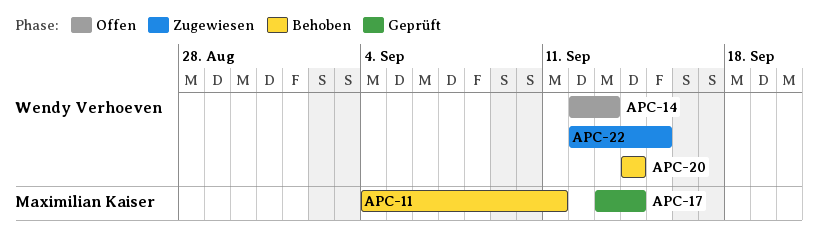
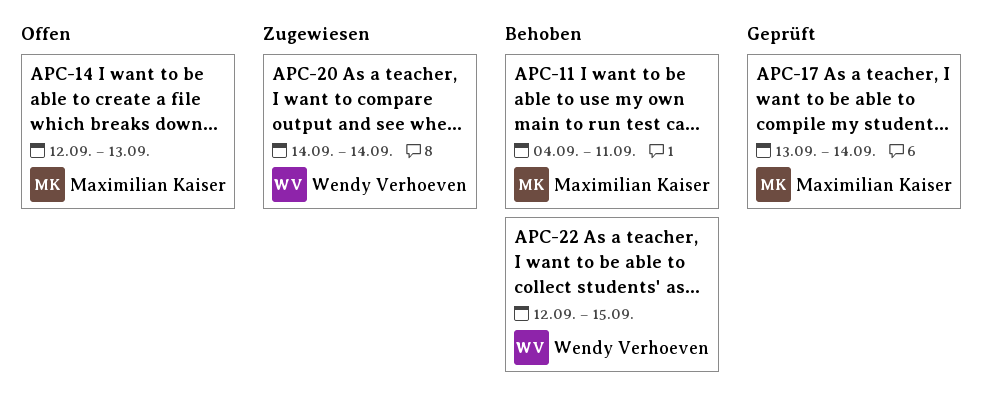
APC-14, owner: Wendy Verhoeven -> Maximilian Kaiser
APC-20, status: Behoben -> Zugewiesen
APC-22, status: Zugewiesen -> Behoben

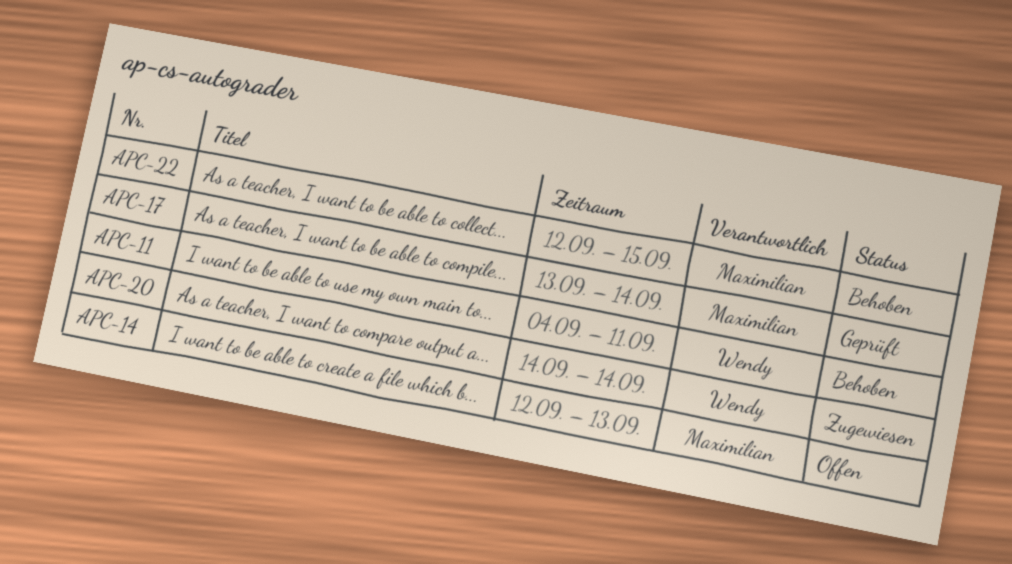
APC-11, owner: Maximilian Kaiser -> Wendy Verhoeven
APC-22, owner: Wendy Verhoeven -> Maximilian Kaiser

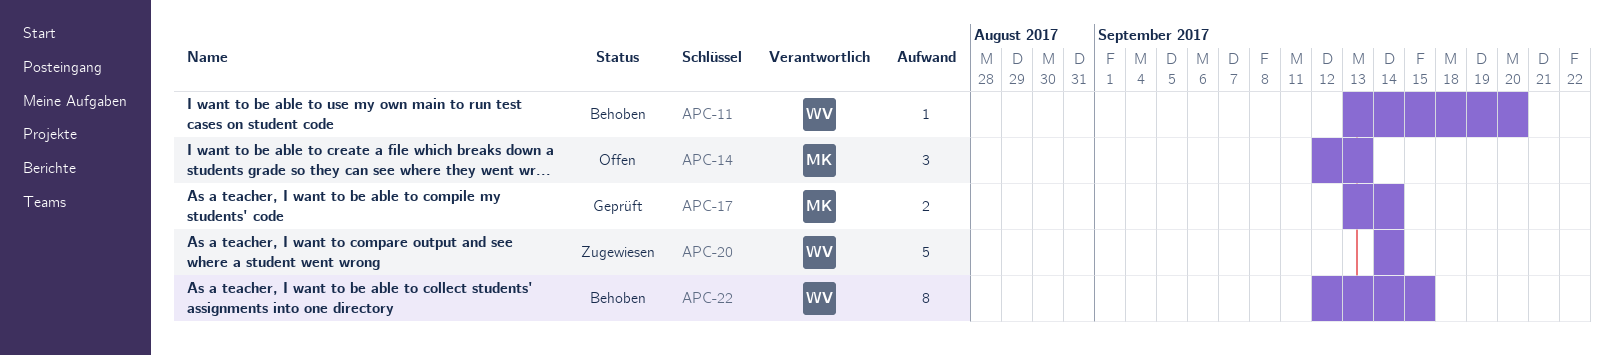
APC-11, start: Sep 4 -> Sep 13
APC-11, due: Sep 11 -> Sep 20
APC-22, owner: Maximilian -> Wendy

